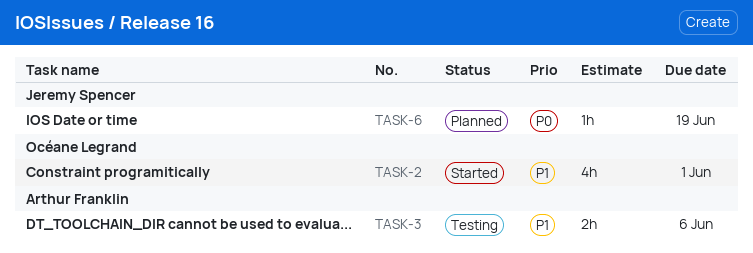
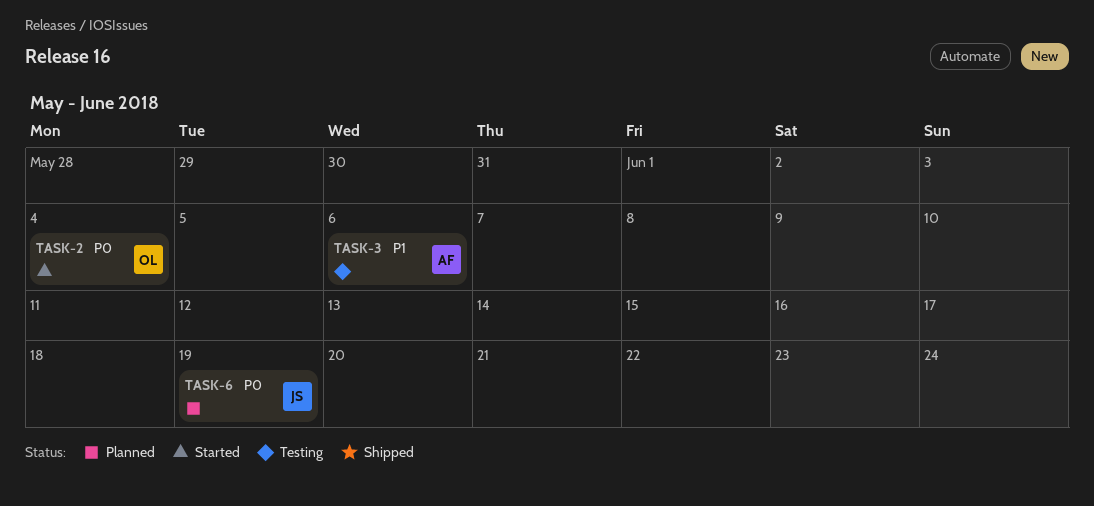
TASK-2, priority: P1 -> P0
TASK-2, due: Jun 1 -> Jun 4

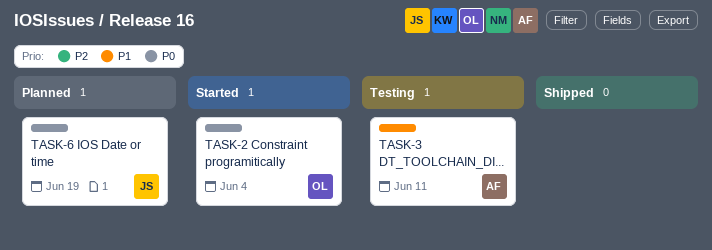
TASK-3, due: Jun 6 -> Jun 11

